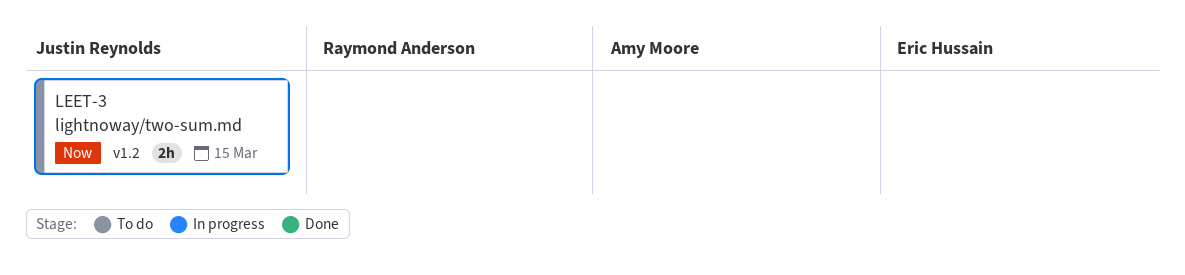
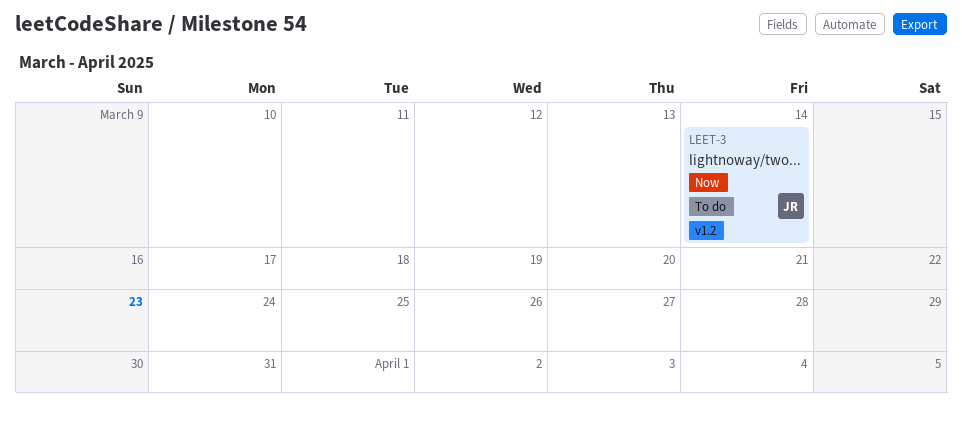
LEET-3, due: Mar 15 -> Mar 14

